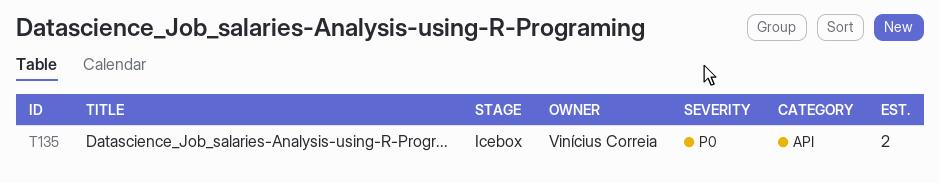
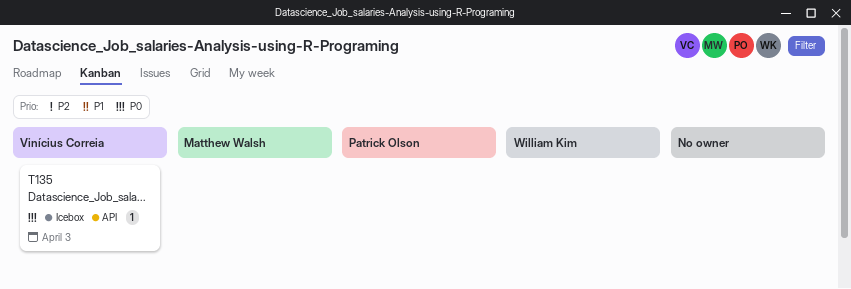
T135, estimate: 2 -> 1

